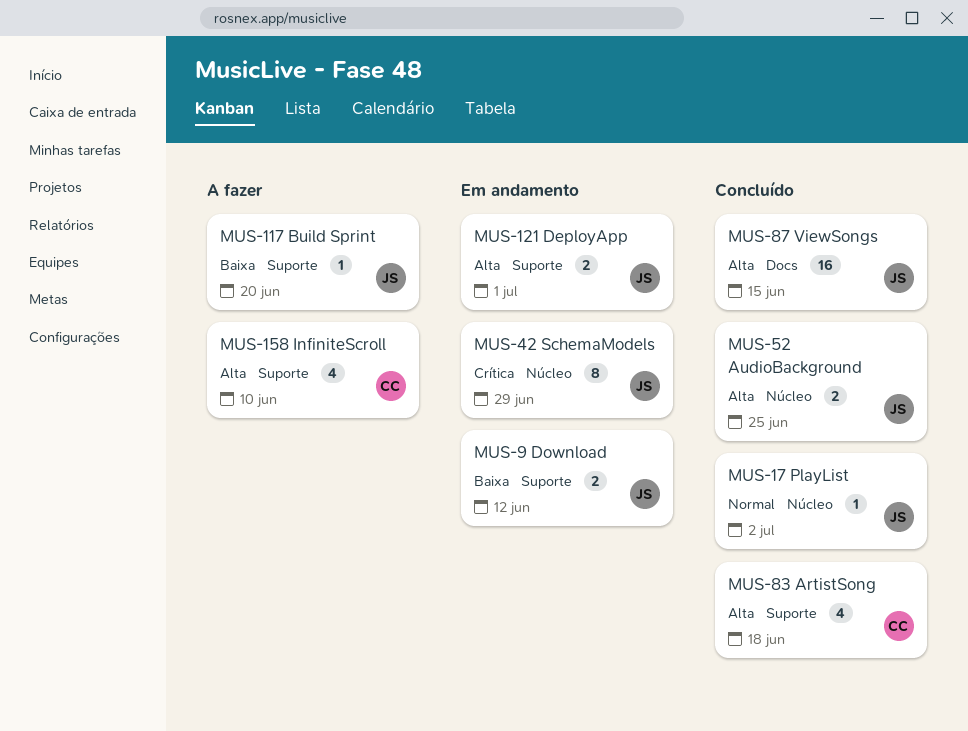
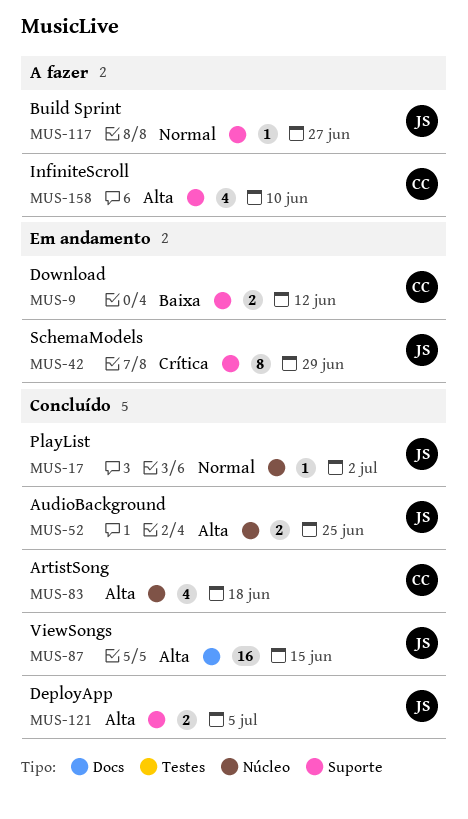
MUS-9, owner: JS -> CC
MUS-42, label: Núcleo -> Suporte
MUS-83, label: Suporte -> Núcleo
MUS-117, priority: Baixa -> Normal
MUS-117, due: Jun 20 -> Jun 27
MUS-121, status: Em andamento -> Concluído
MUS-121, due: Jul 1 -> Jul 5

